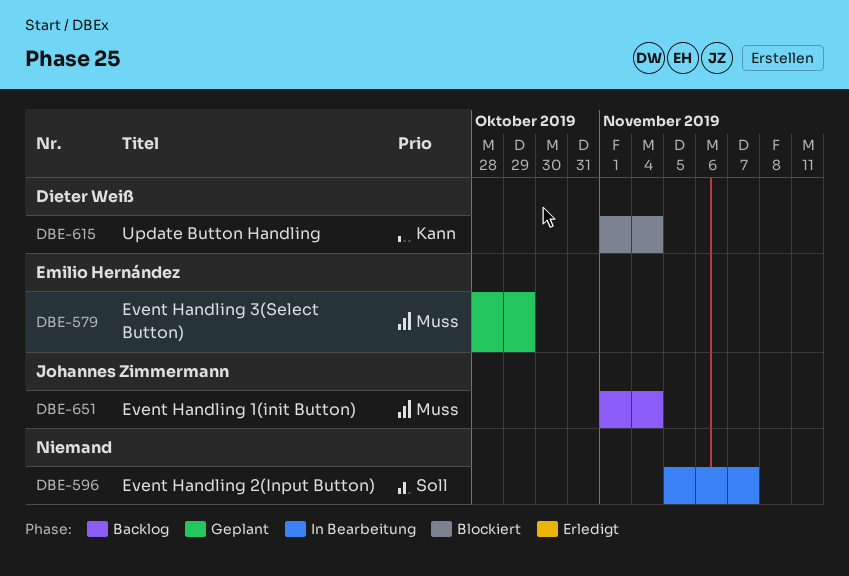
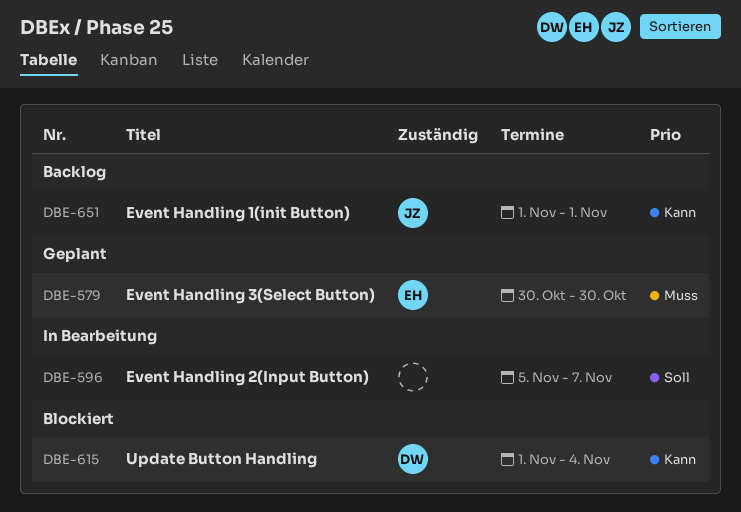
DBE-579, start: Oct 28 -> Oct 30
DBE-579, due: Oct 29 -> Oct 30
DBE-651, priority: Muss -> Kann
DBE-651, due: Nov 4 -> Nov 1

